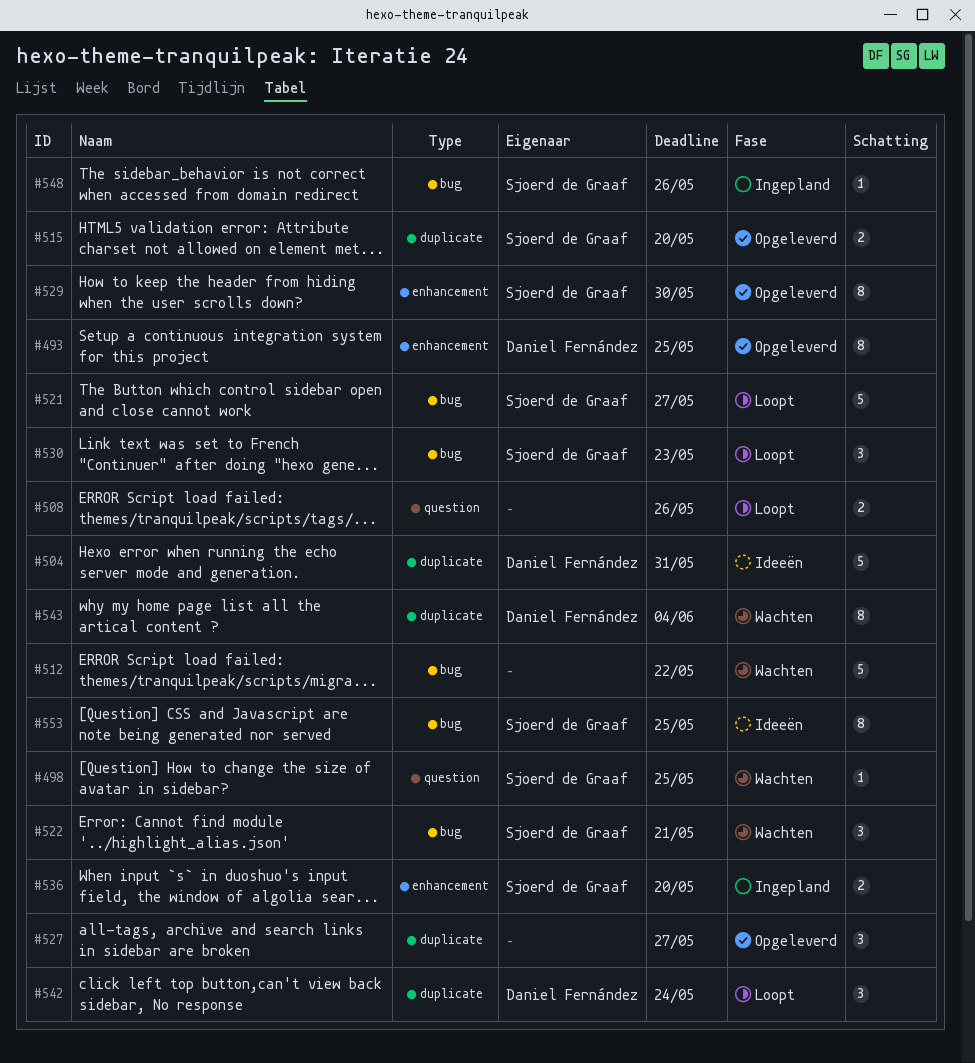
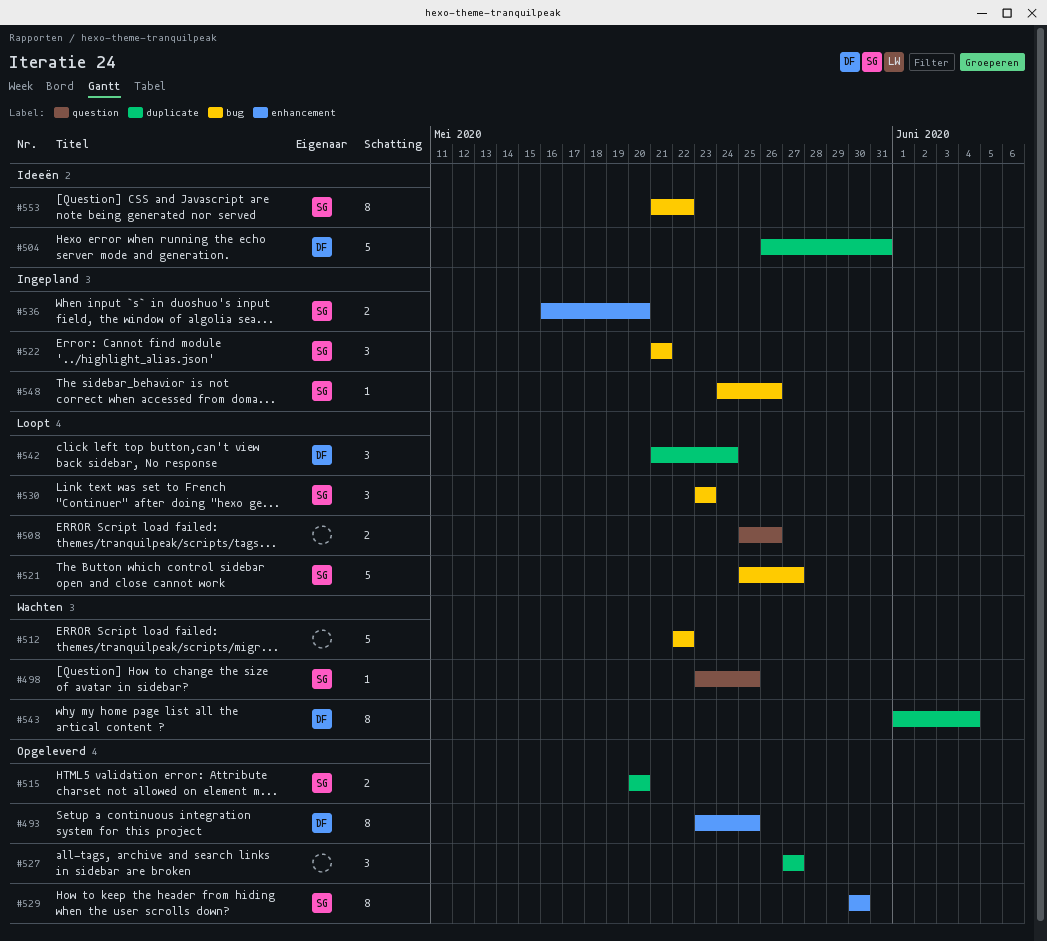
#522, status: Wachten -> Ingepland
#553, due: May 25 -> May 22

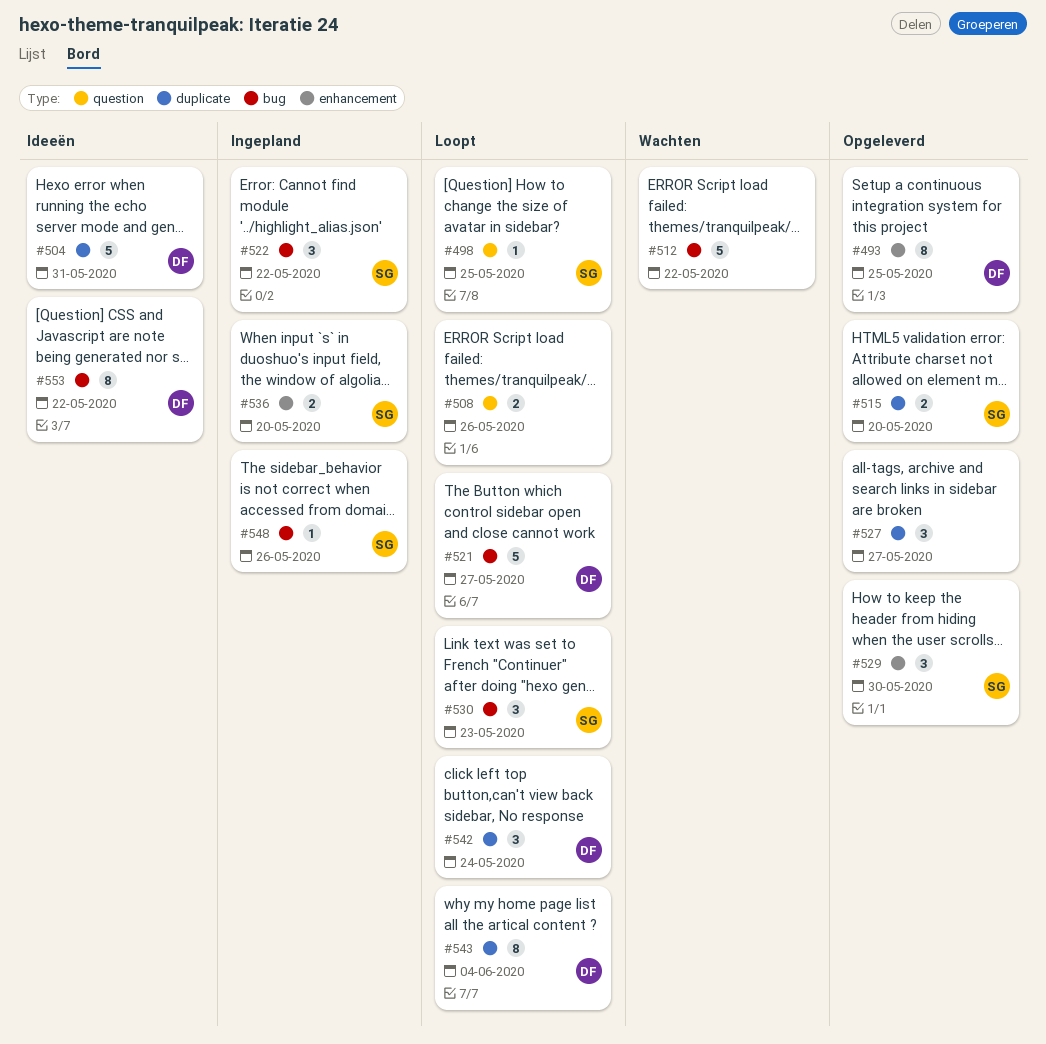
#498, status: Wachten -> Loopt
#521, owner: SG -> DF
#522, due: May 21 -> May 22
#529, estimate: 8 -> 3
#543, status: Wachten -> Loopt
#553, owner: SG -> DF

